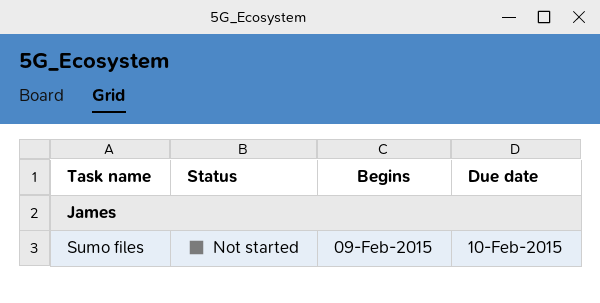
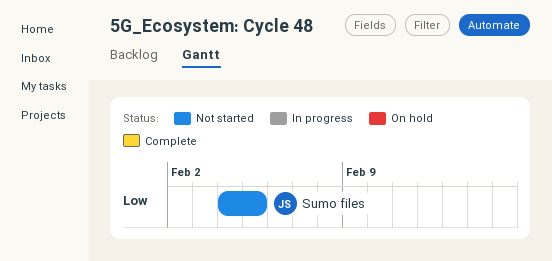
Sumo files, start: Feb 9 -> Feb 4
Sumo files, due: Feb 10 -> Feb 5

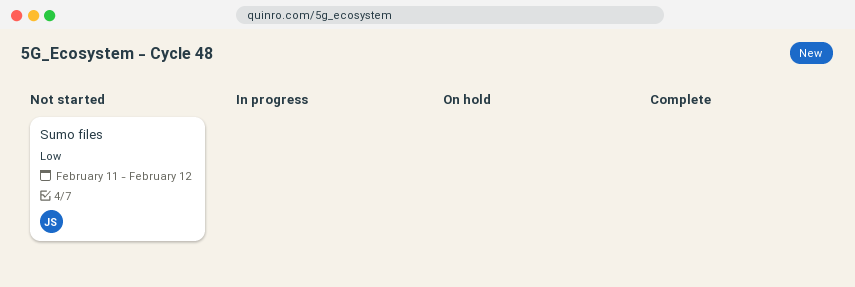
Sumo files, start: Feb 4 -> Feb 11
Sumo files, due: Feb 5 -> Feb 12

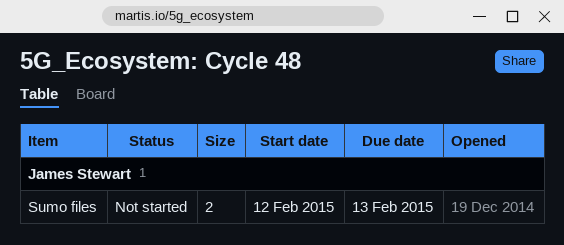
Sumo files, start: Feb 11 -> Feb 12
Sumo files, due: Feb 12 -> Feb 13

